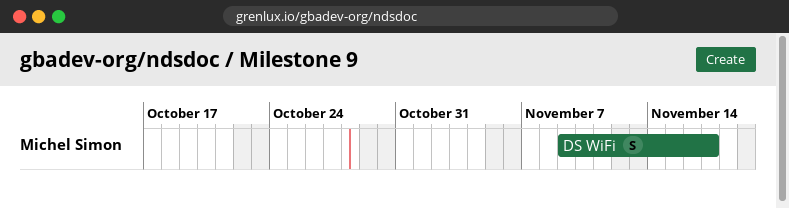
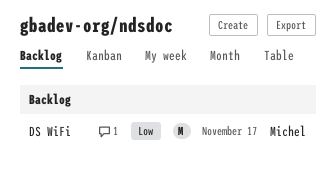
DS WiFi, estimate: S -> M

